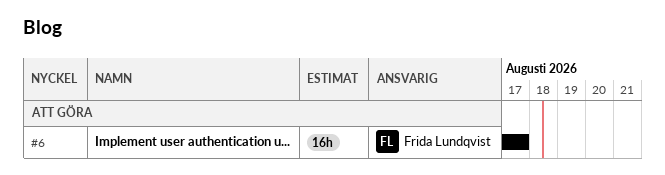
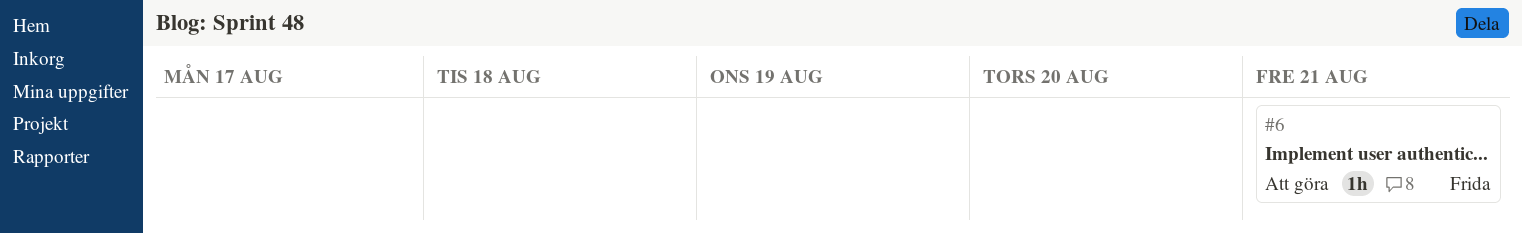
#6, estimate: 16h -> 1h
#6, due: Aug 17 -> Aug 21

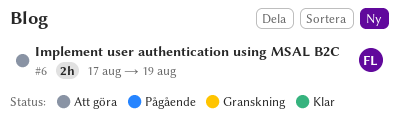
#6, estimate: 1h -> 2h
#6, due: Aug 21 -> Aug 19

